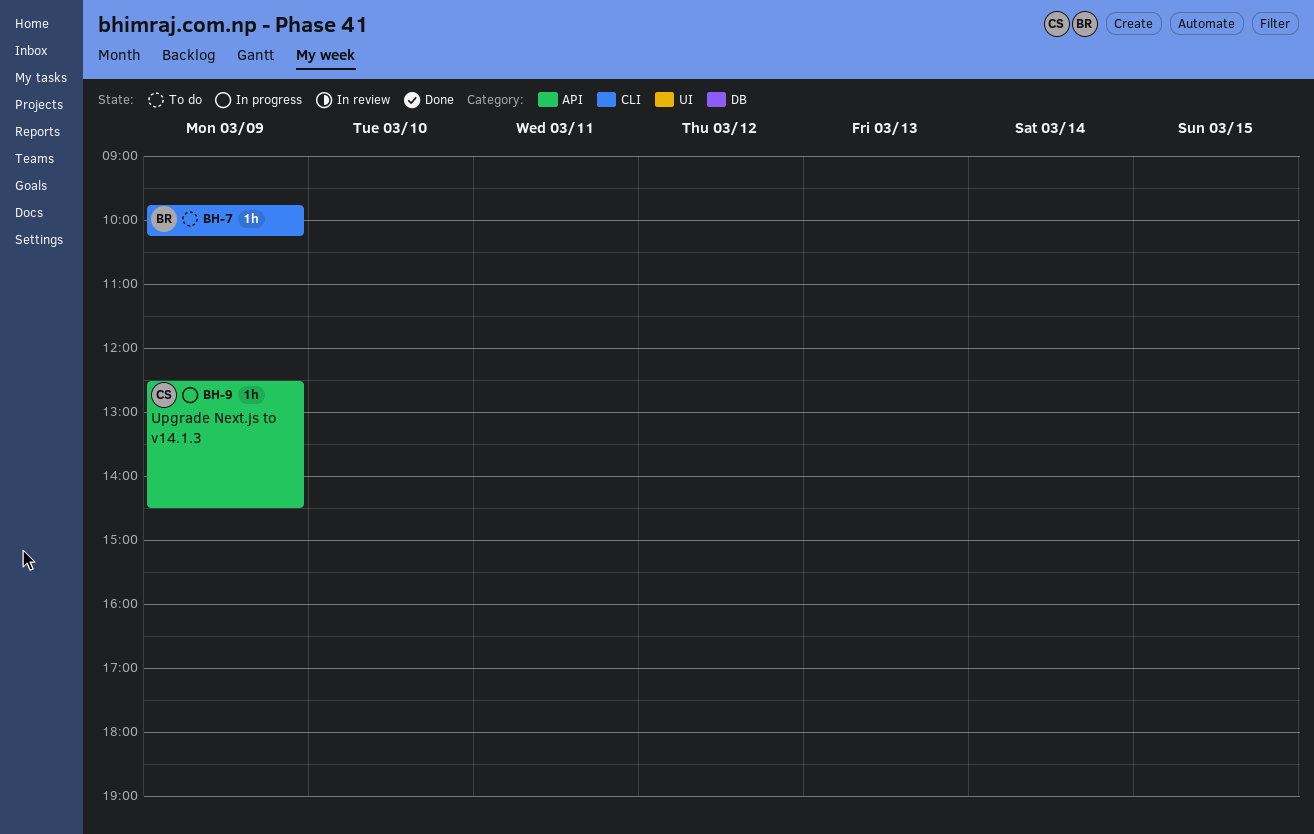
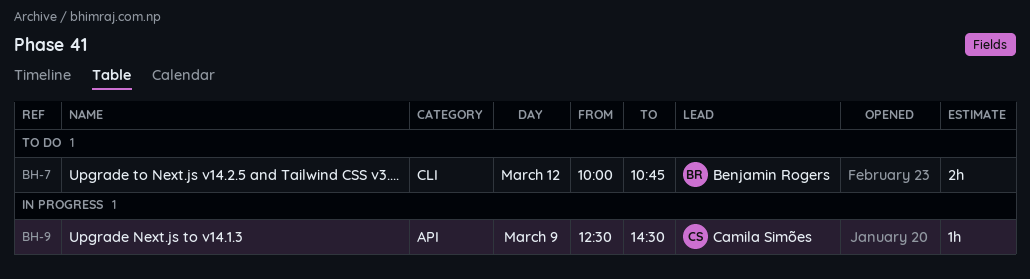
BH-7, estimate: 1h -> 2h
BH-7, day: Mar 9 -> Mar 12
BH-7, begins: 09:45 -> 10:00
BH-7, ends: 10:15 -> 10:45

